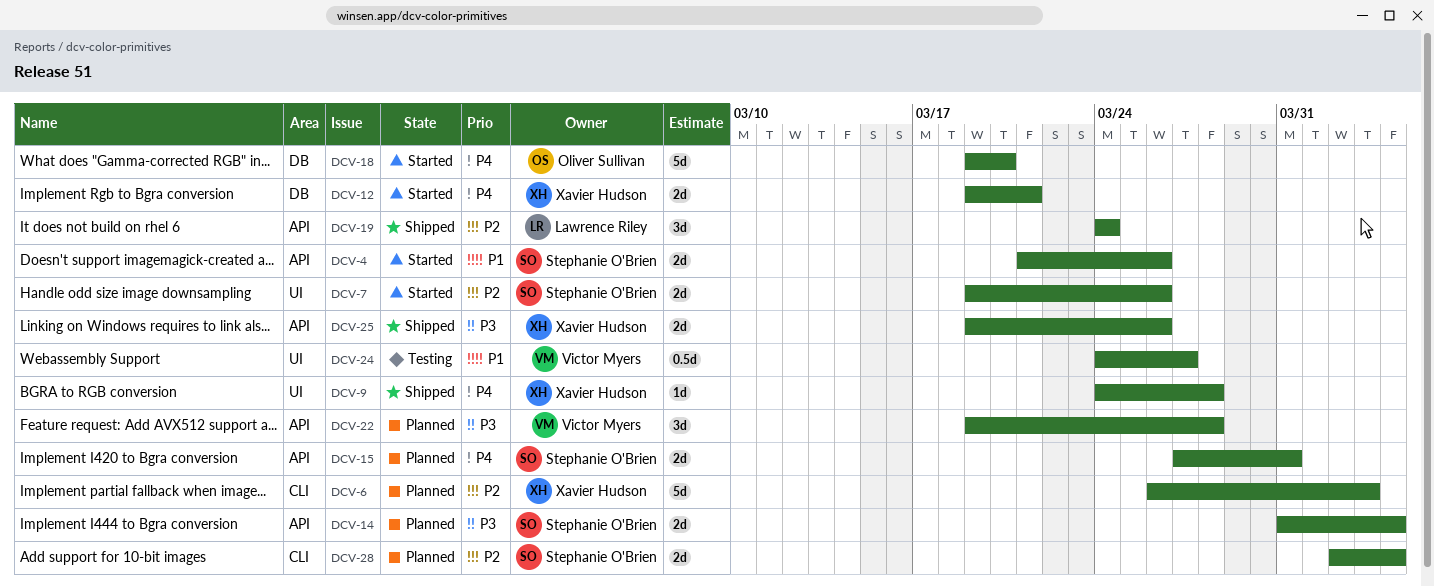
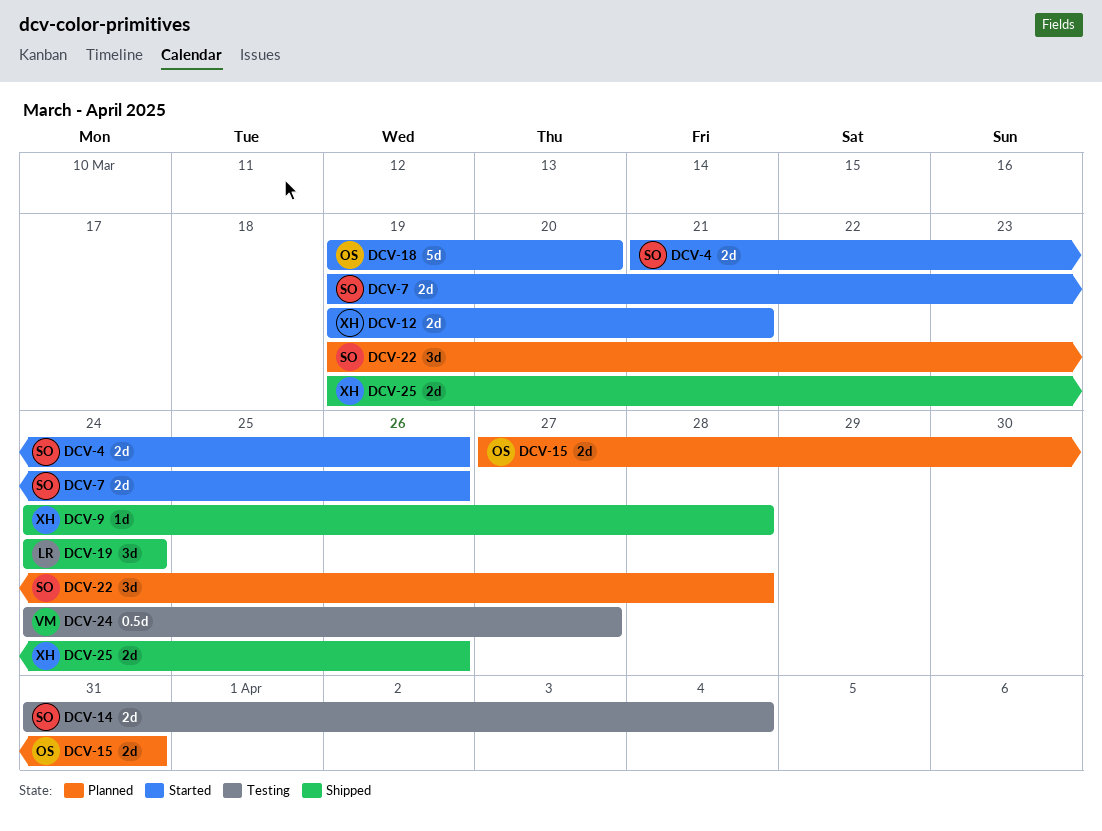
DCV-6: present -> none
DCV-14, status: Planned -> Testing
DCV-15, owner: Stephanie O'Brien -> Oliver Sullivan
DCV-22, owner: Victor Myers -> Stephanie O'Brien
DCV-28: present -> none

